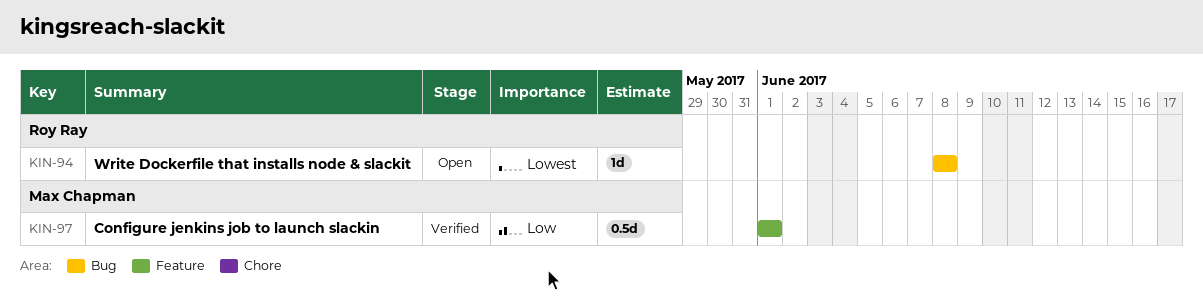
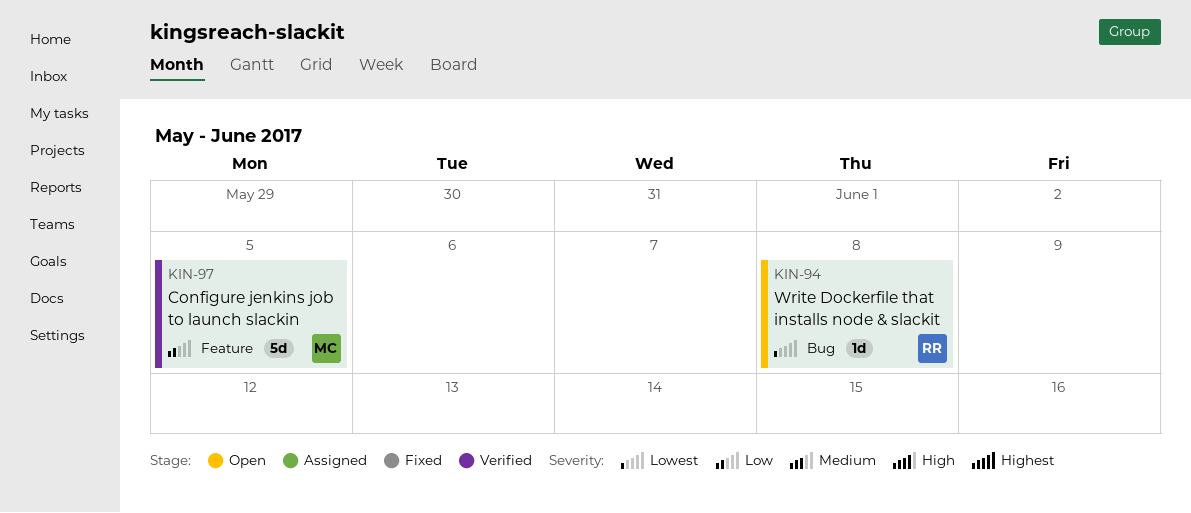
KIN-97, estimate: 0.5d -> 5d
KIN-97, due: Jun 1 -> Jun 5

